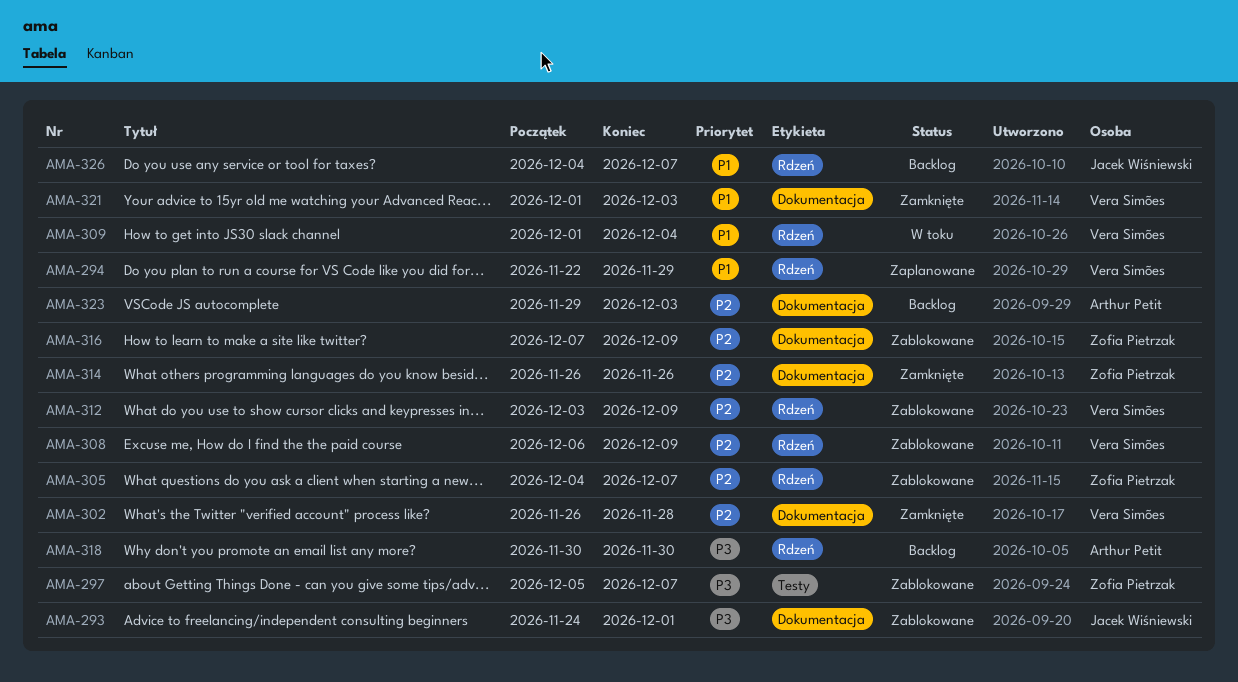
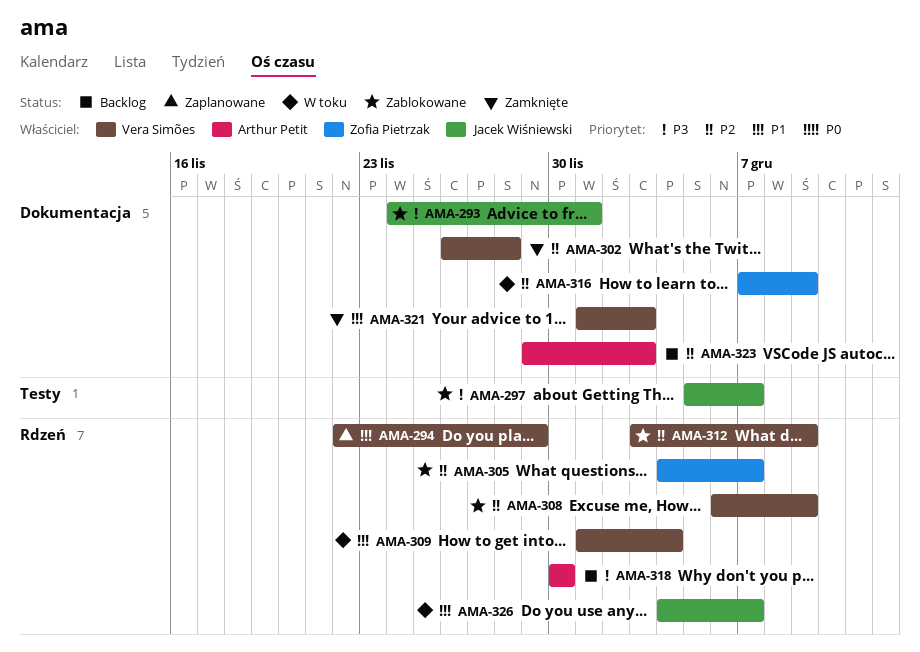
AMA-297, owner: Zofia Pietrzak -> Jacek Wiśniewski
AMA-314: present -> none
AMA-316, status: Zablokowane -> W toku
AMA-326, status: Backlog -> W toku

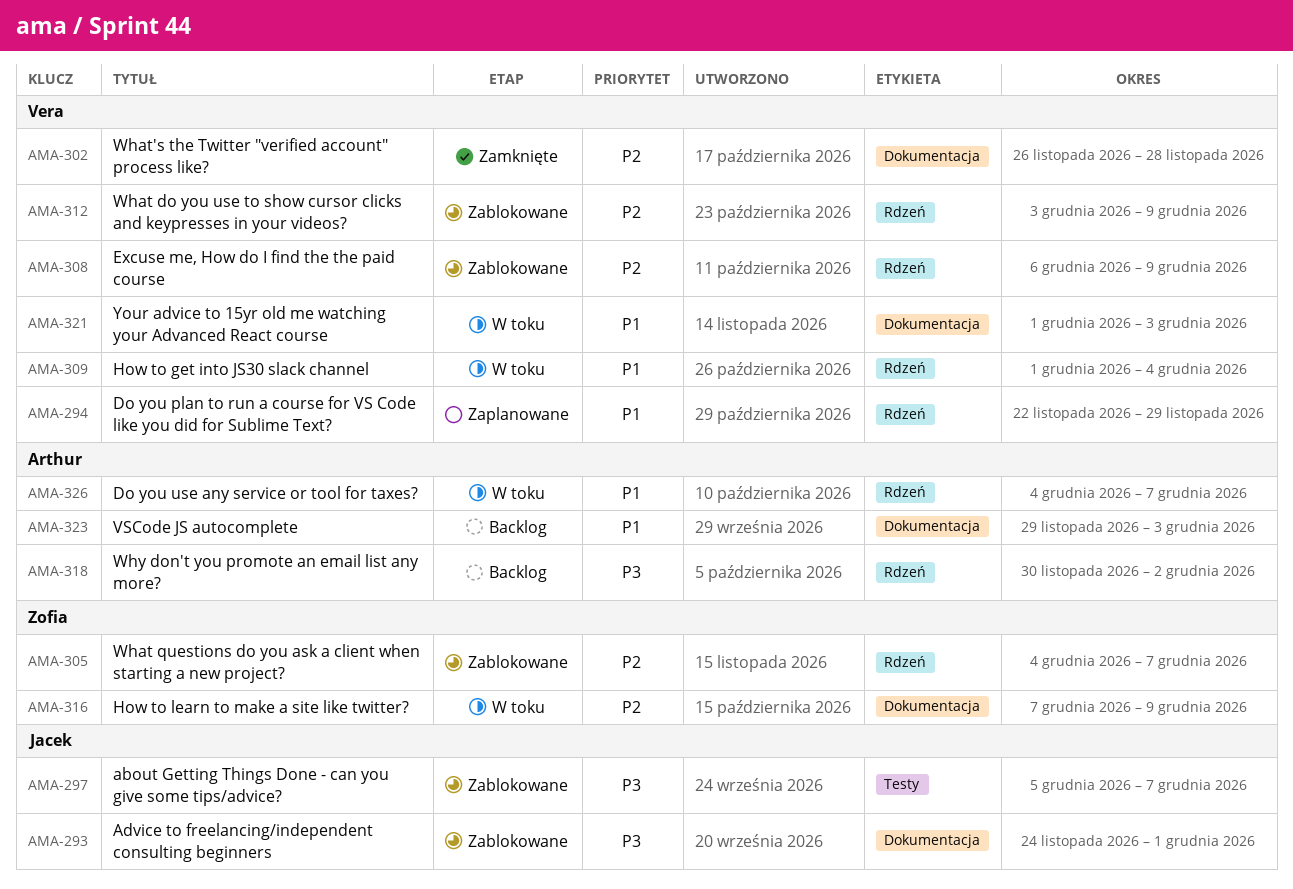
AMA-318, due: Nov 30 -> Dec 2
AMA-321, status: Zamknięte -> W toku
AMA-323, priority: P2 -> P1
AMA-326, owner: Jacek Wiśniewski -> Arthur Petit

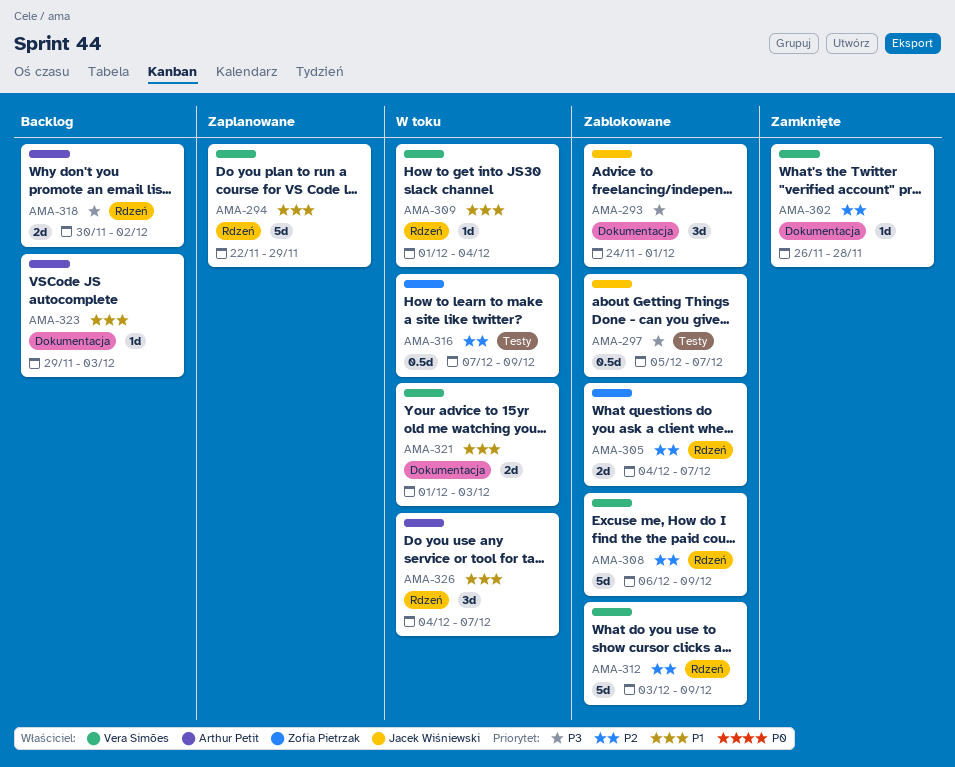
AMA-316, label: Dokumentacja -> Testy

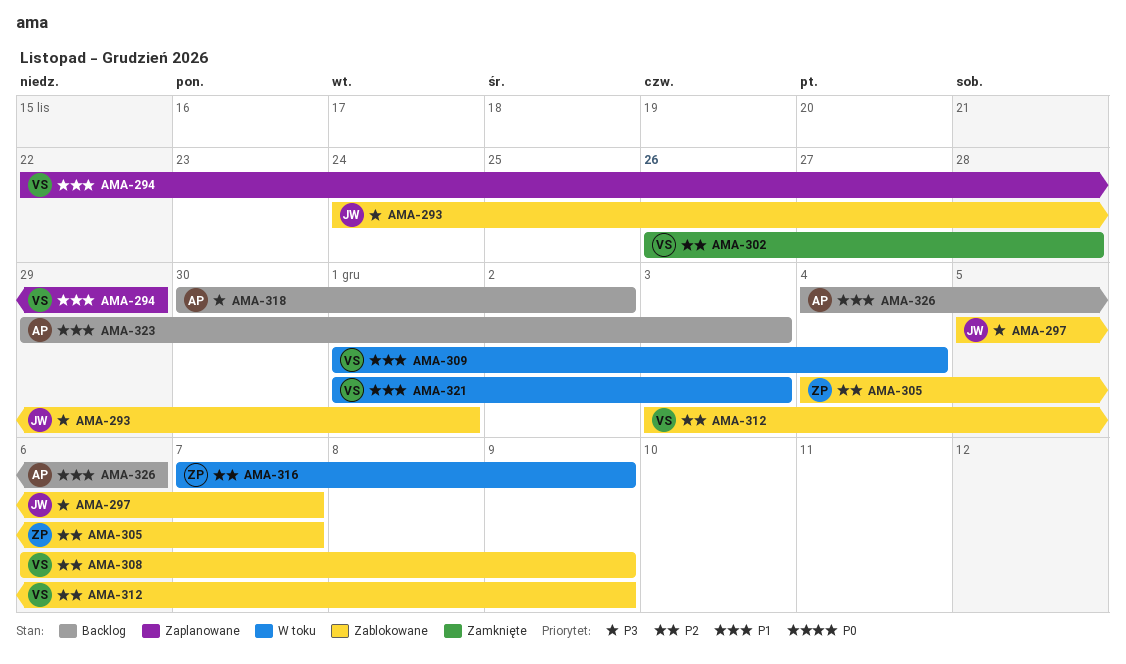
AMA-326, status: W toku -> Backlog
AMA-326, due: Dec 7 -> Dec 6

